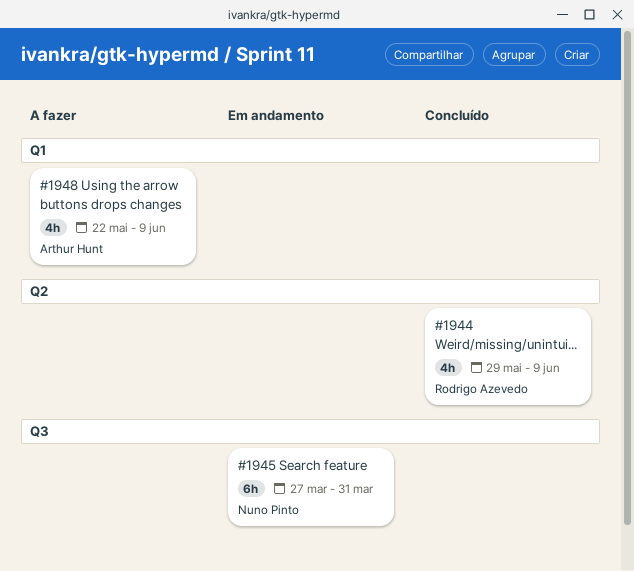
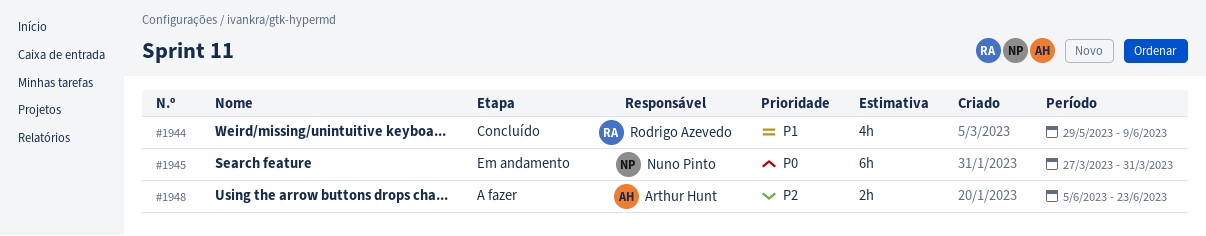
#1948, estimate: 4h -> 2h
#1948, start: May 22 -> Jun 5
#1948, due: Jun 9 -> Jun 23

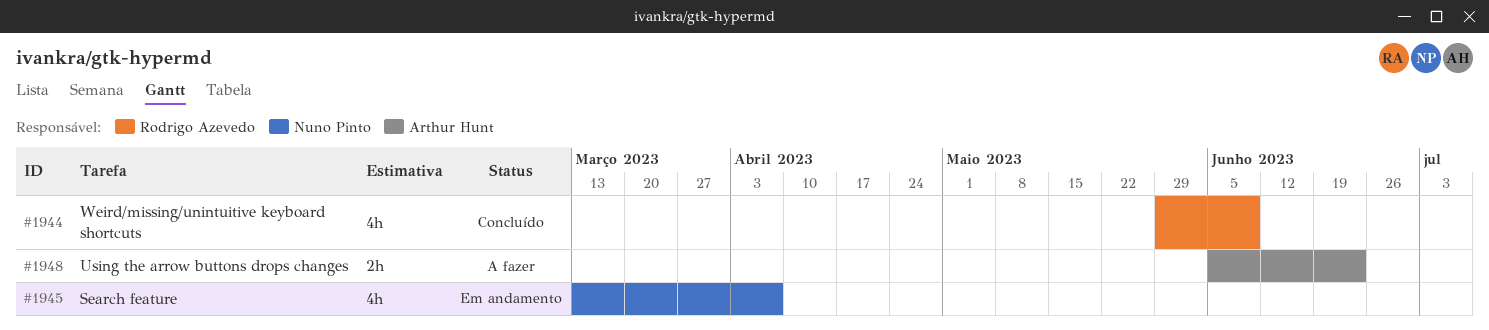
#1945, estimate: 6h -> 4h
#1945, start: Mar 27 -> Mar 13
#1945, due: Mar 31 -> Apr 7

